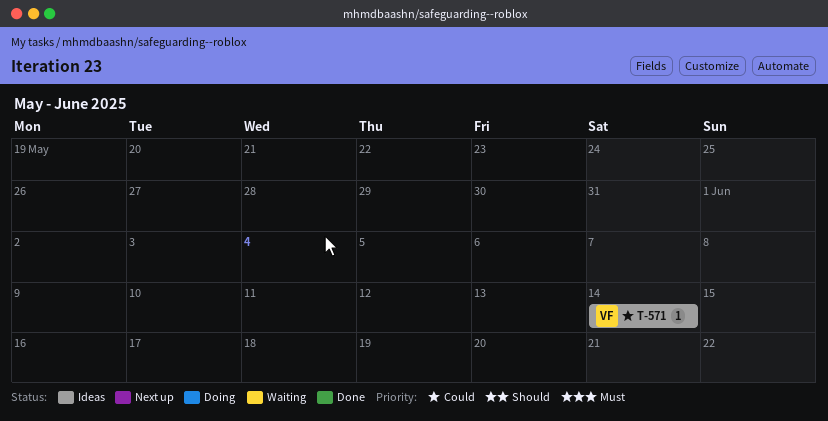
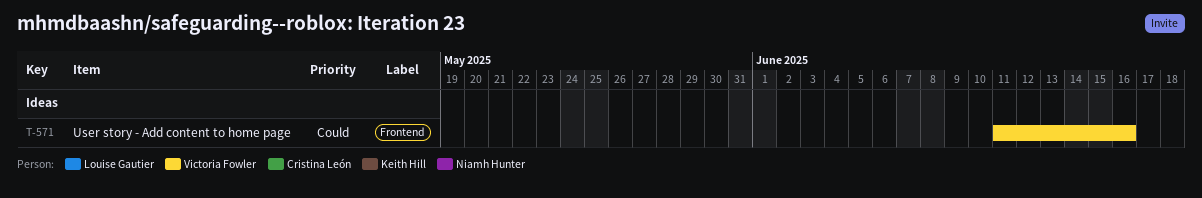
T-571, start: Jun 14 -> Jun 11
T-571, due: Jun 14 -> Jun 16

